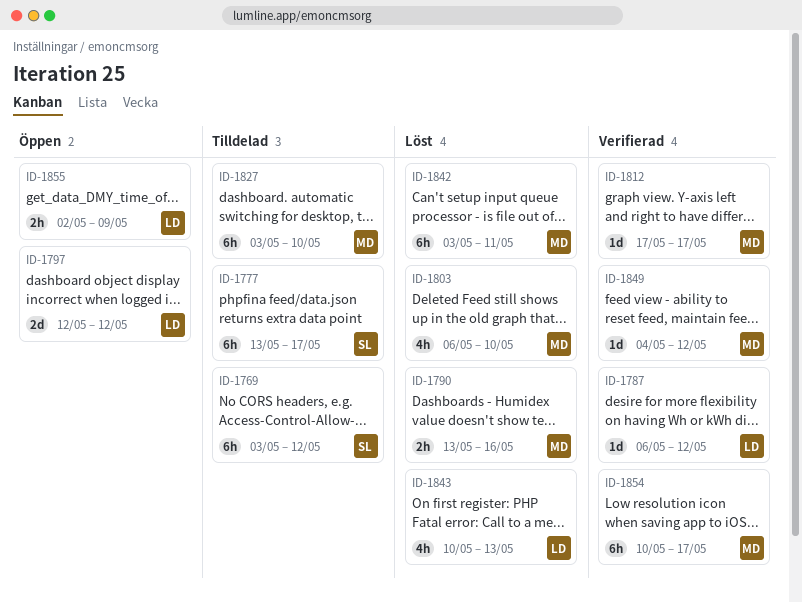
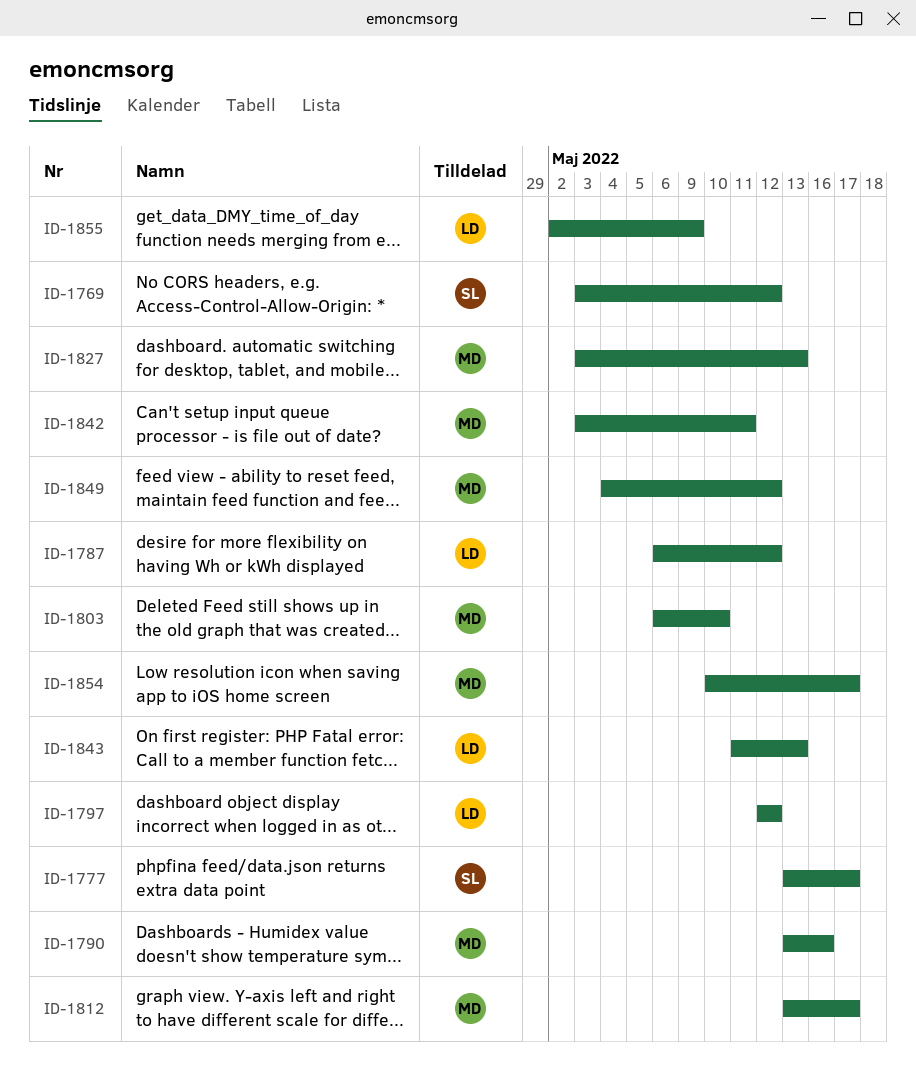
ID-1812, start: May 17 -> May 13
ID-1827, due: May 10 -> May 13
ID-1843, start: May 10 -> May 11

